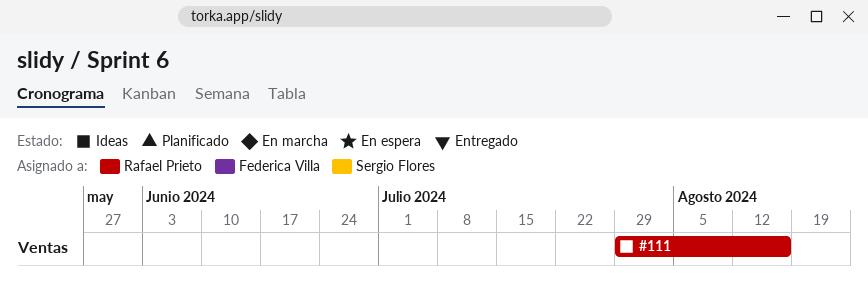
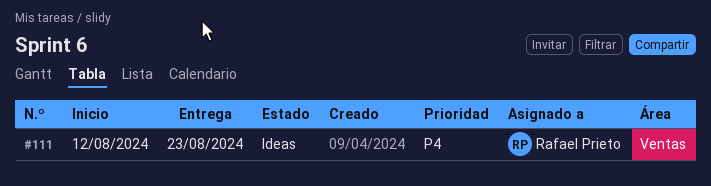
#111, start: Jul 29 -> Aug 12
#111, due: Aug 16 -> Aug 23

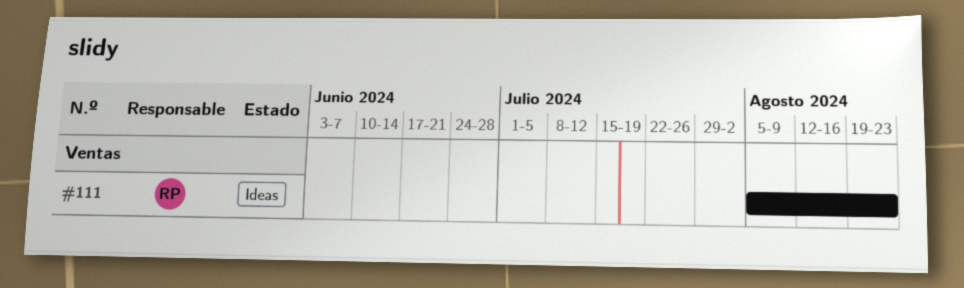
#111, start: Aug 12 -> Aug 5

